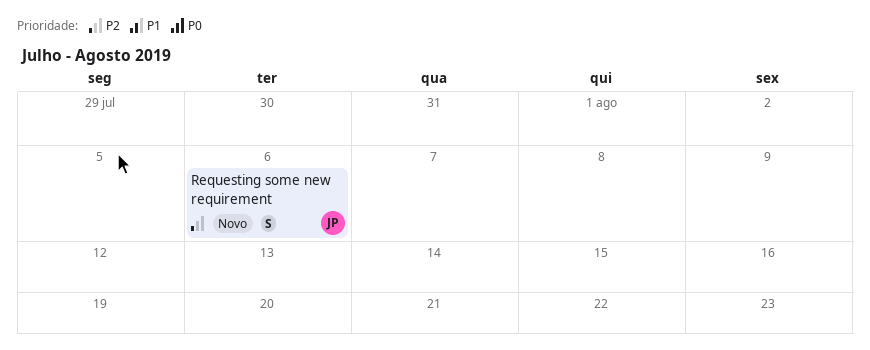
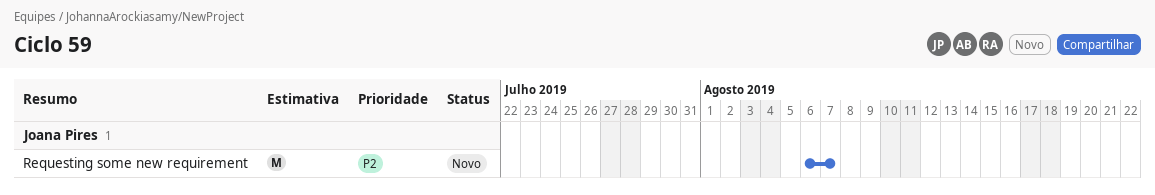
Requesting some new requirement, estimate: S -> M
Requesting some new requirement, due: Aug 6 -> Aug 7

